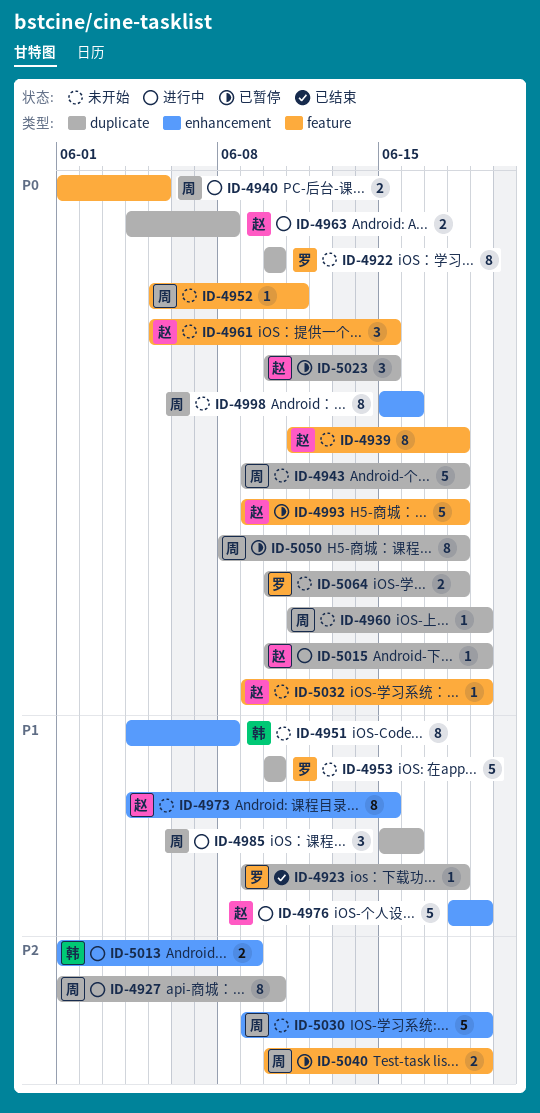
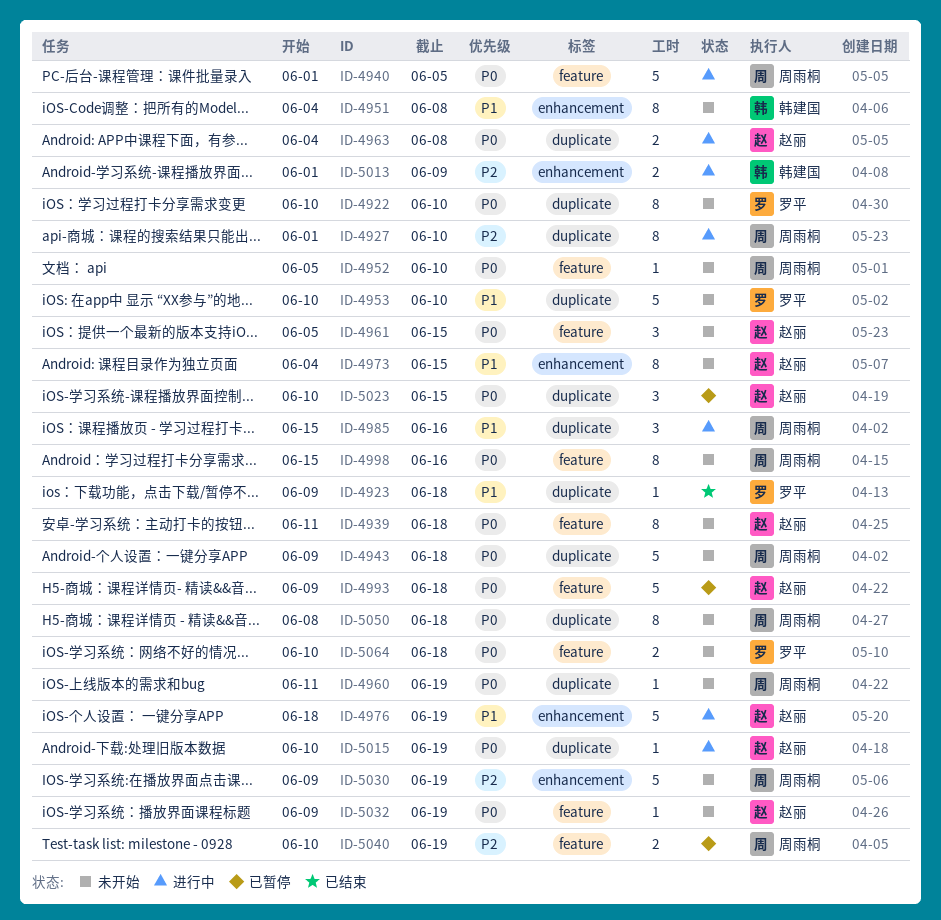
ID-4940, estimate: 2 -> 5
ID-4952, due: Jun 11 -> Jun 10
ID-4998, label: enhancement -> feature
ID-5050, status: 已暂停 -> 未开始
ID-5064, label: duplicate -> feature

